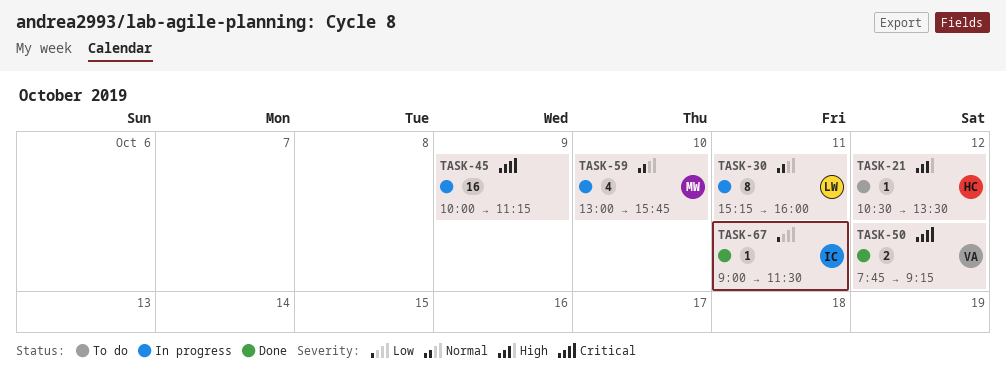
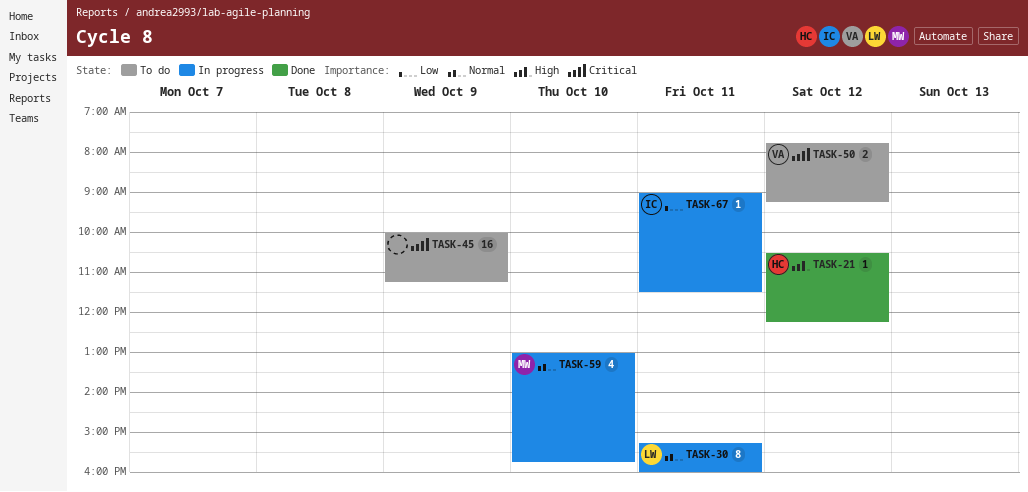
TASK-21, status: To do -> Done
TASK-21, ends: 13:30 -> 12:15
TASK-45, status: In progress -> To do
TASK-50, status: Done -> To do
TASK-67, status: Done -> In progress

